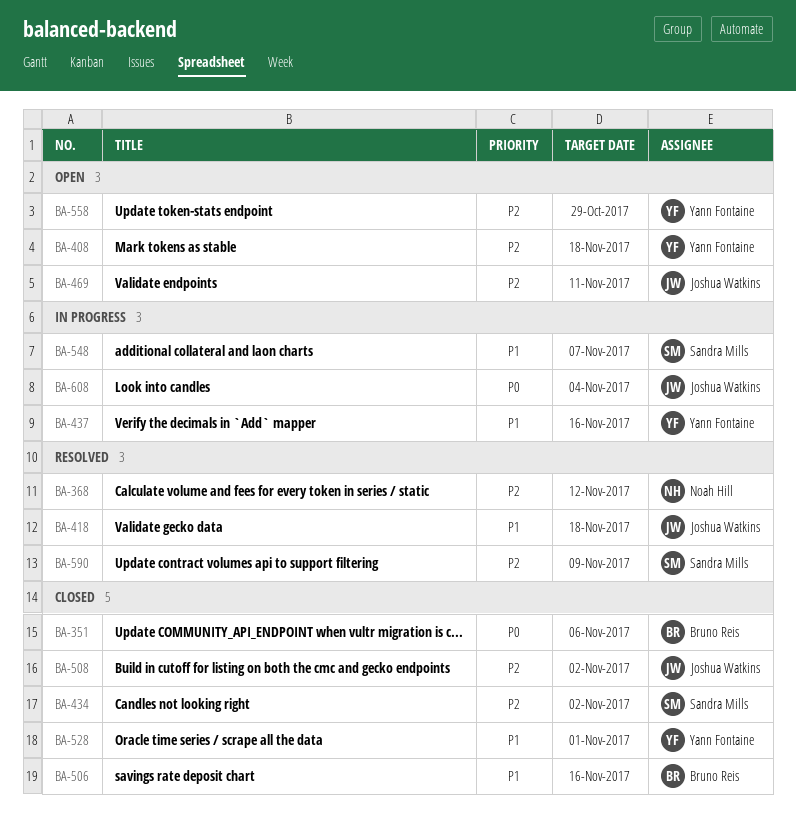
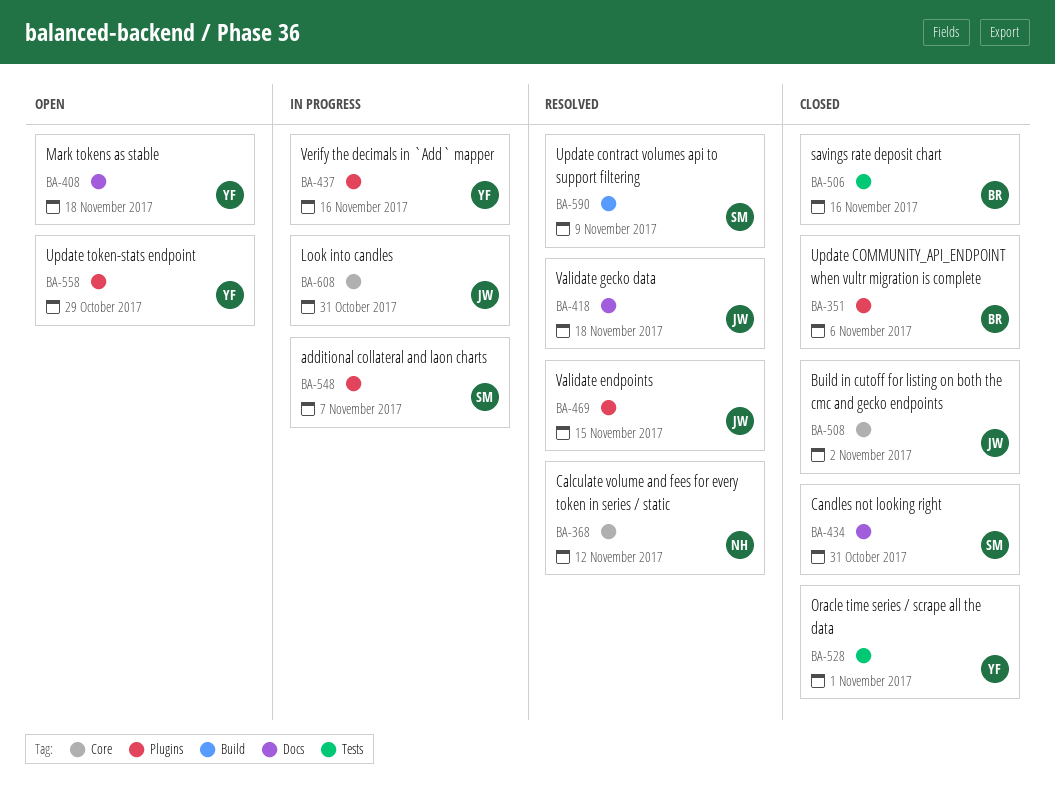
BA-434, due: Nov 2 -> Oct 31
BA-469, status: Open -> Resolved
BA-469, due: Nov 11 -> Nov 15
BA-608, due: Nov 4 -> Oct 31

